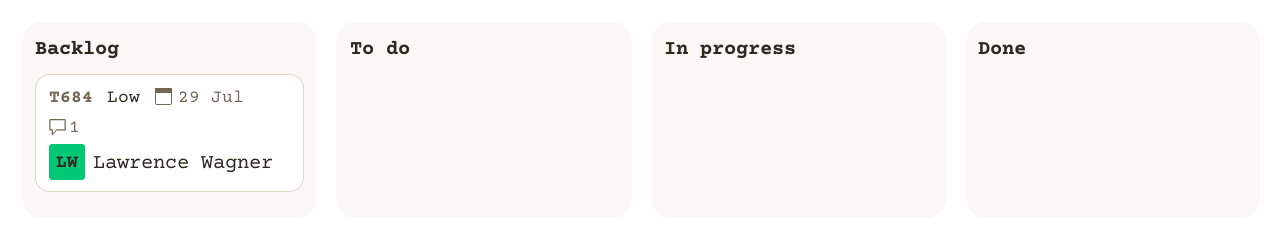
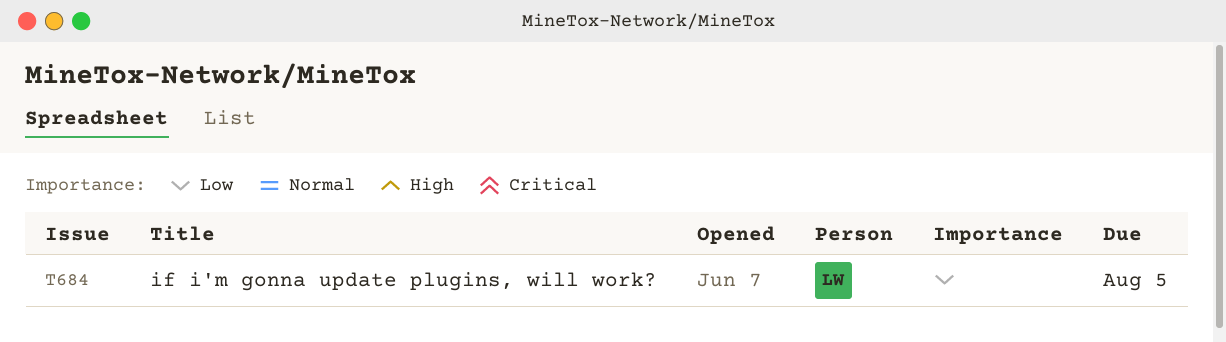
T684, due: Jul 29 -> Aug 5

